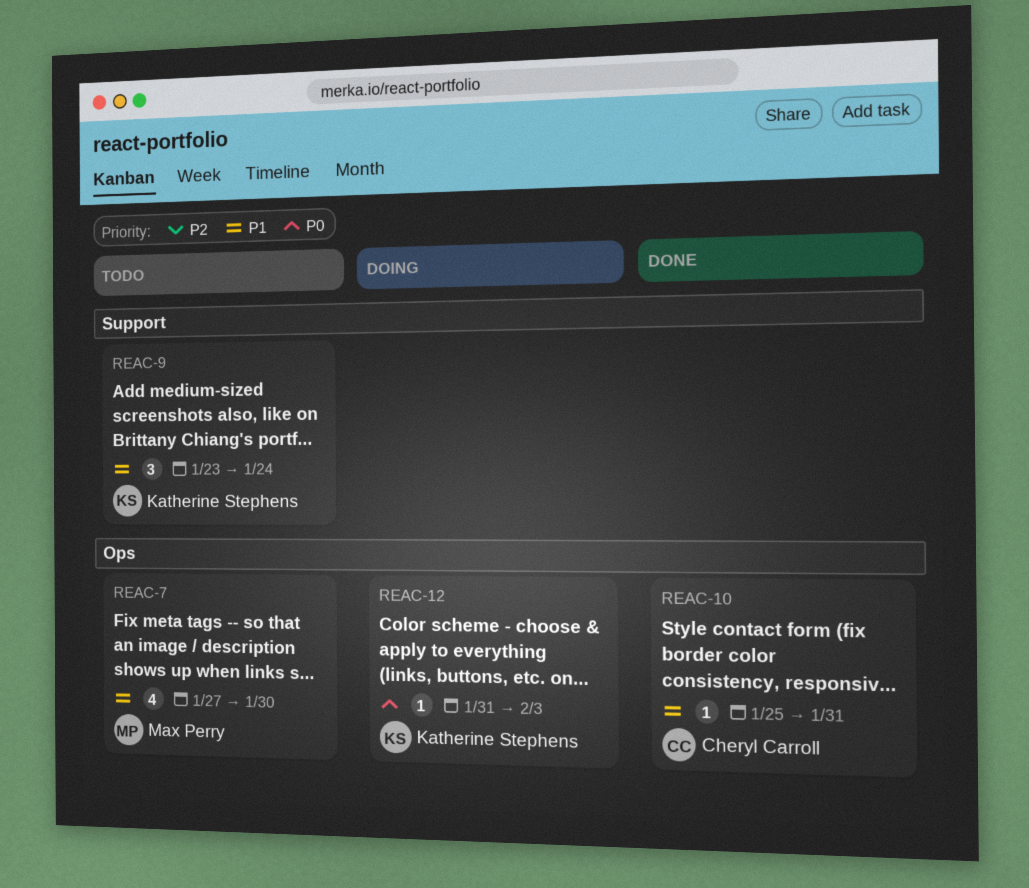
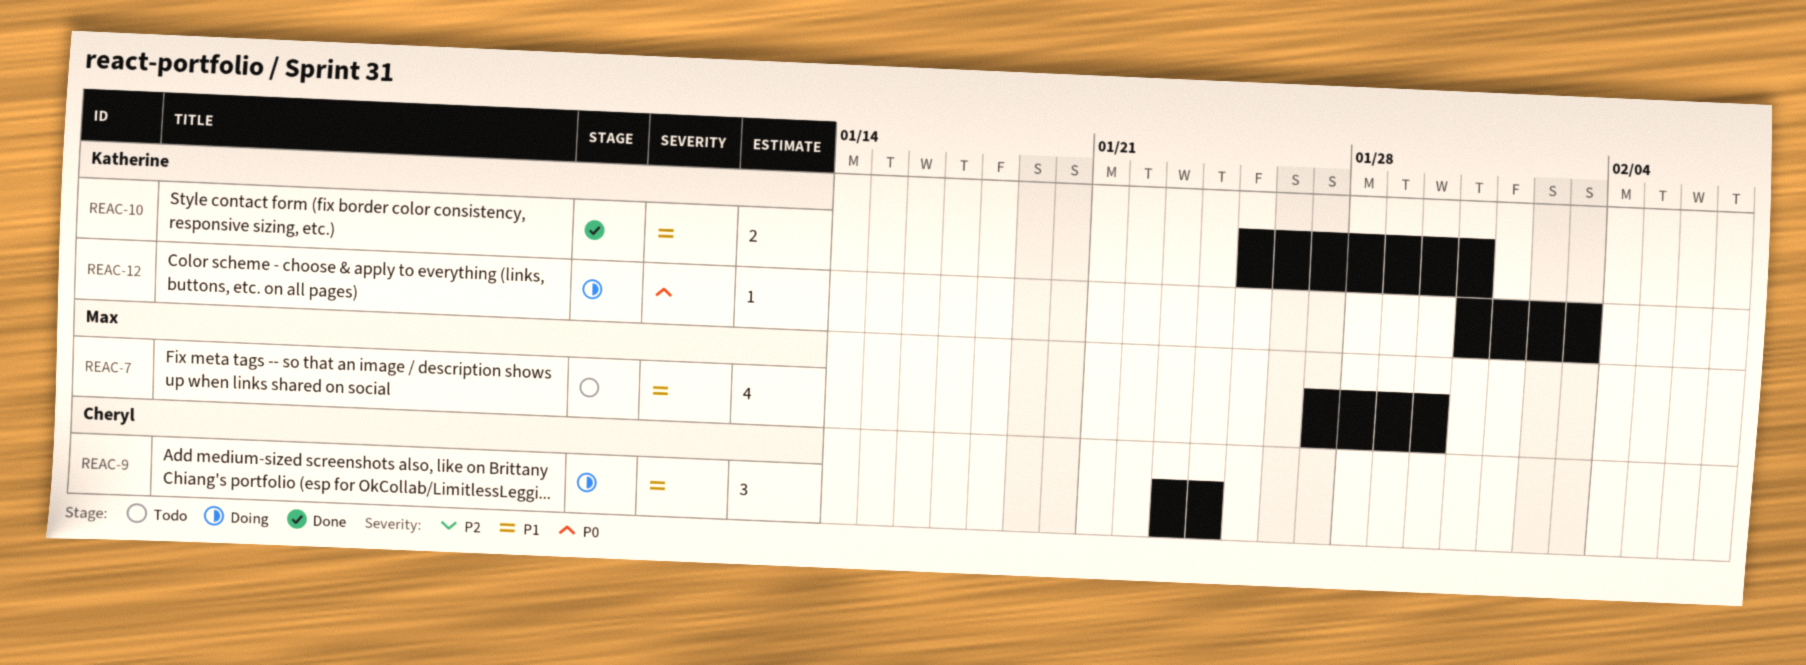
REAC-9, status: Todo -> Doing
REAC-9, owner: Katherine Stephens -> Cheryl Carroll
REAC-10, owner: Cheryl Carroll -> Katherine Stephens
REAC-10, estimate: 1 -> 2

